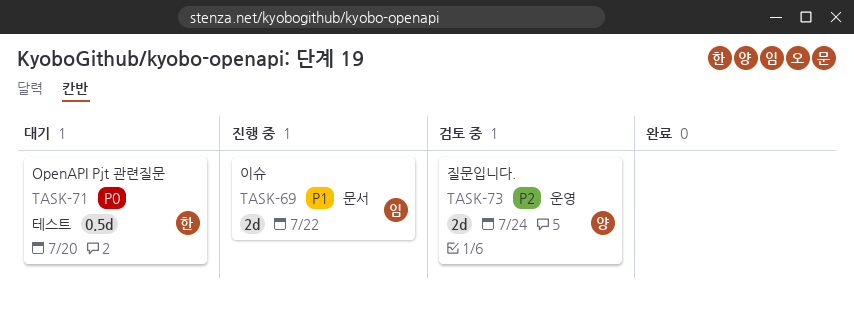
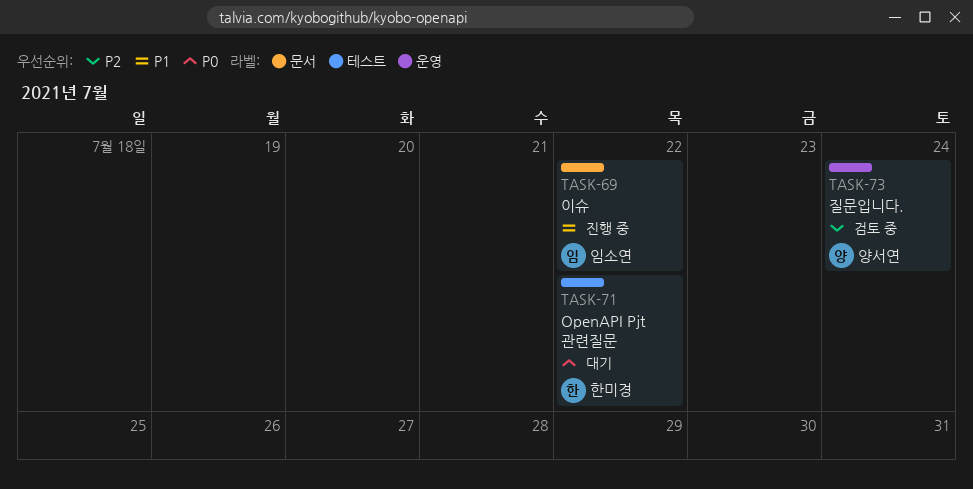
TASK-71, due: Jul 20 -> Jul 22

